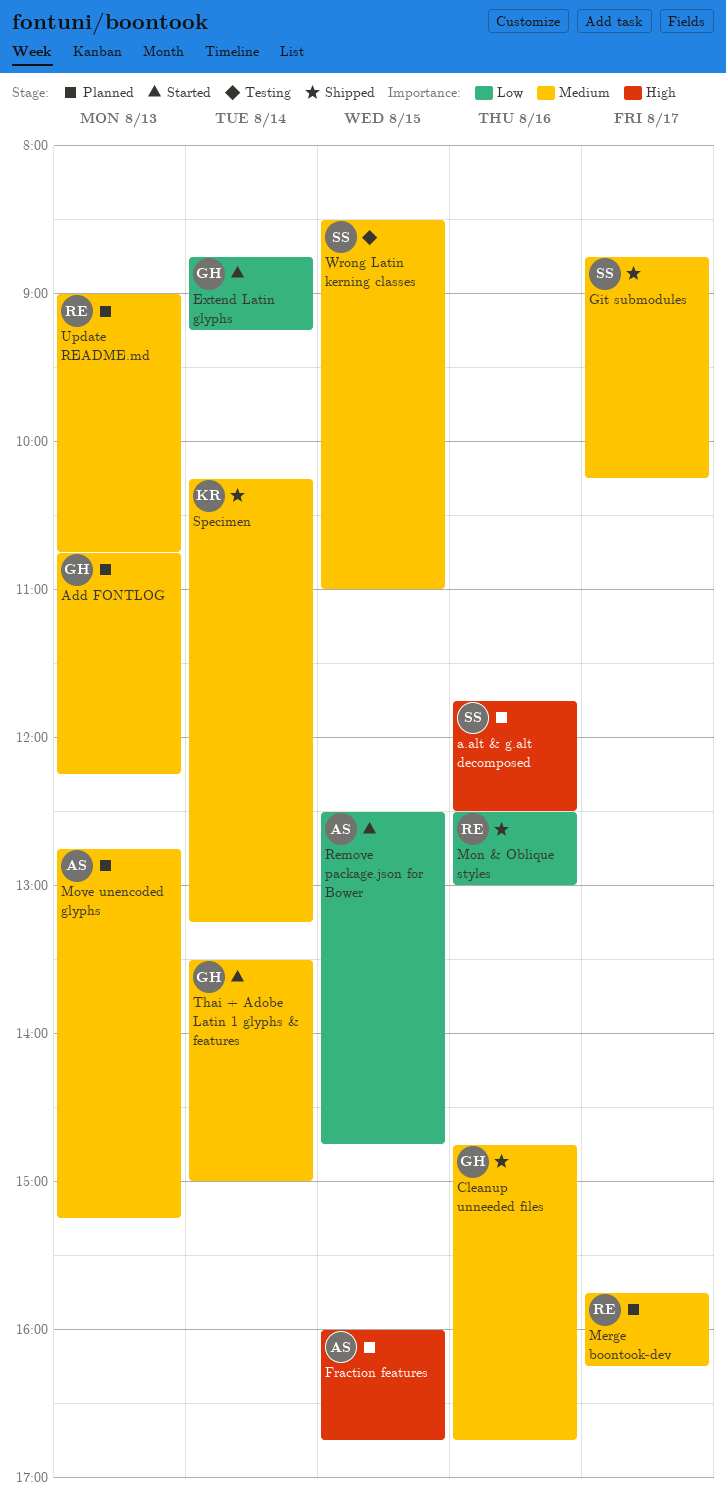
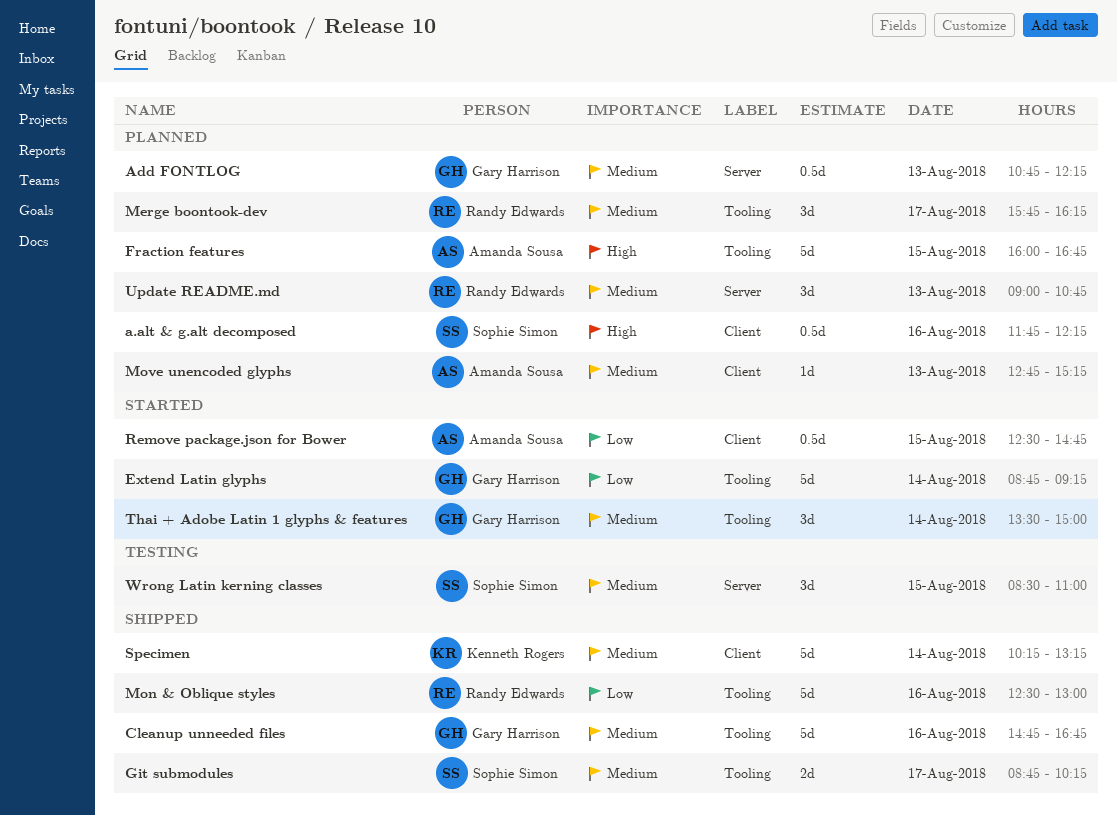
a.alt & g.alt decomposed, ends: 12:30 -> 12:15

